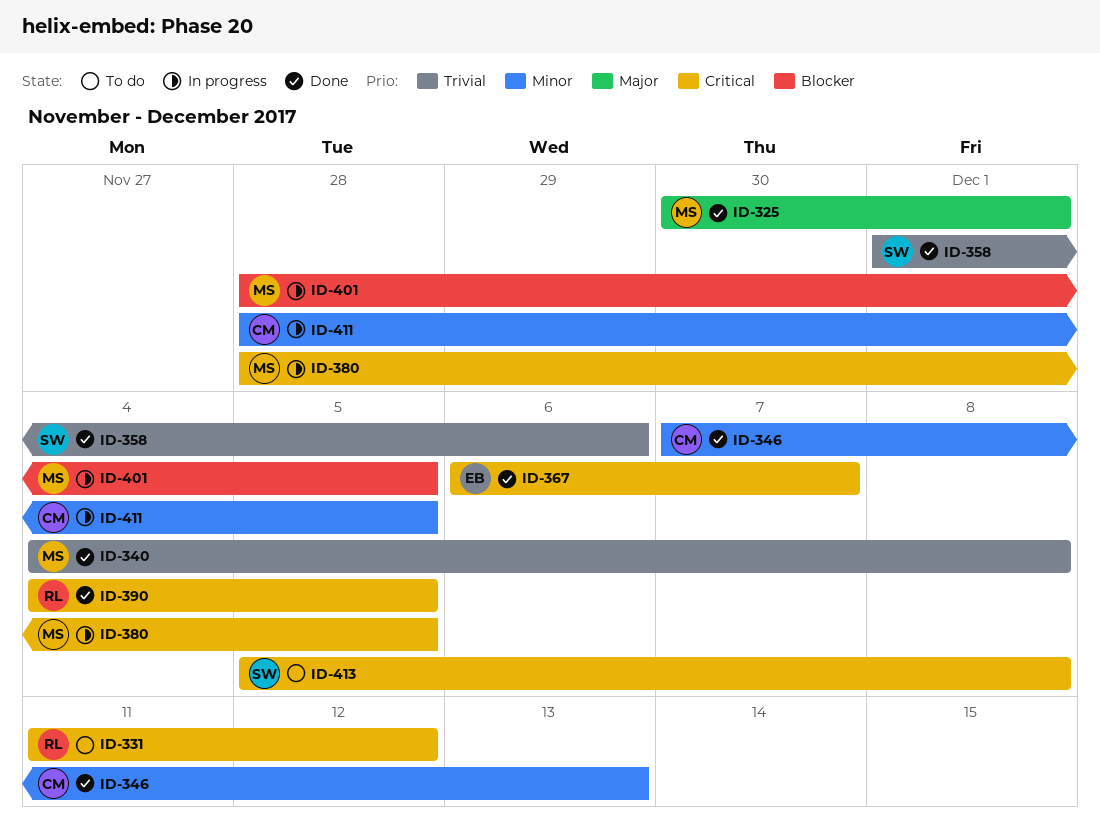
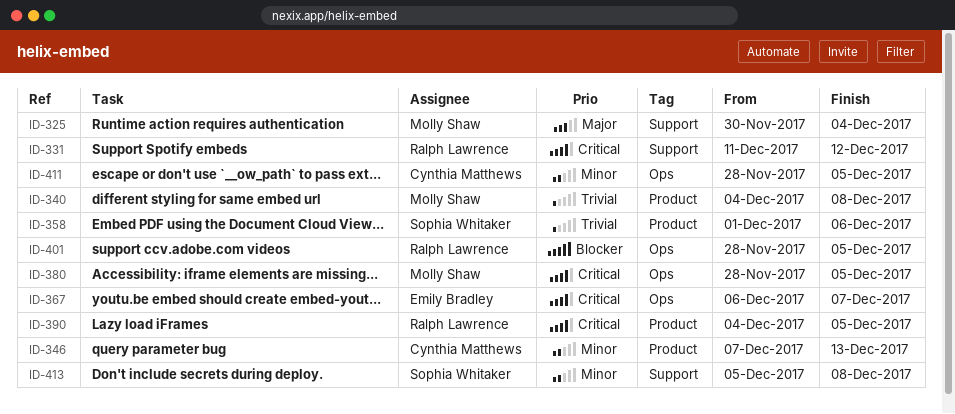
ID-325, due: Dec 1 -> Dec 4
ID-401, owner: Molly Shaw -> Ralph Lawrence
ID-413, priority: Critical -> Minor

